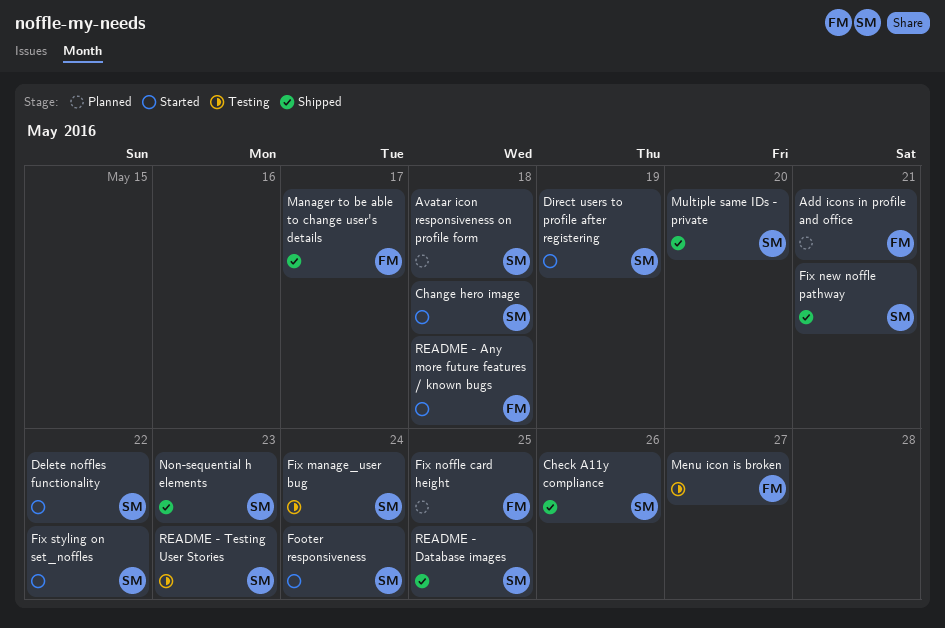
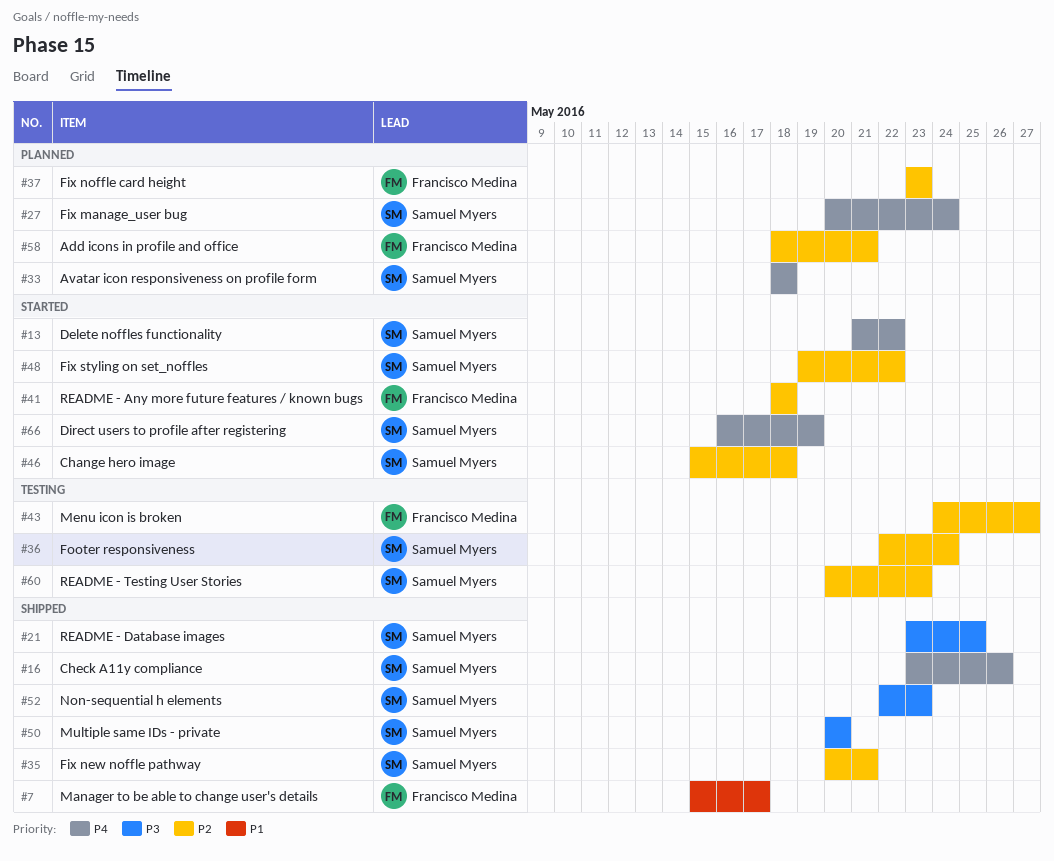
Fix manage_user bug, status: Testing -> Planned
Fix noffle card height, due: May 25 -> May 23
Footer responsiveness, status: Started -> Testing

